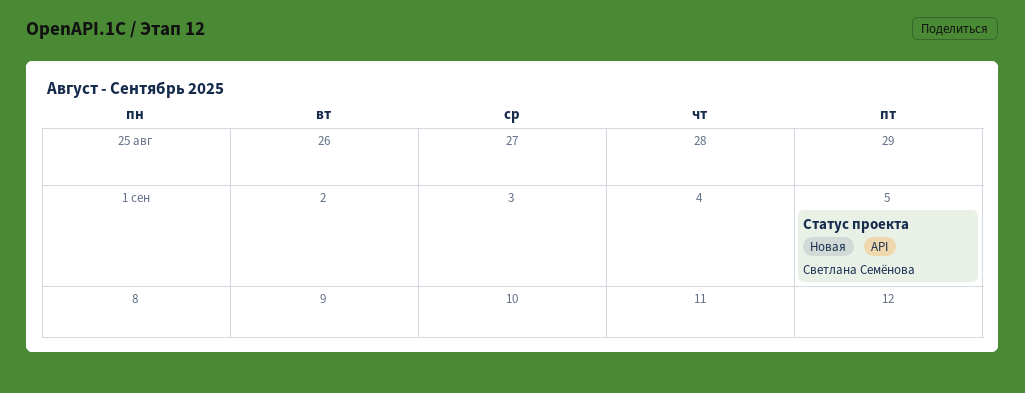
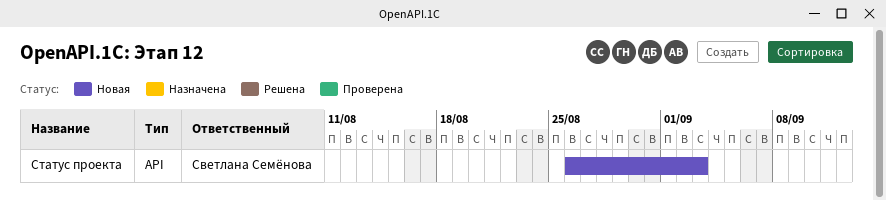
Статус проекта, due: Sep 5 -> Sep 3

